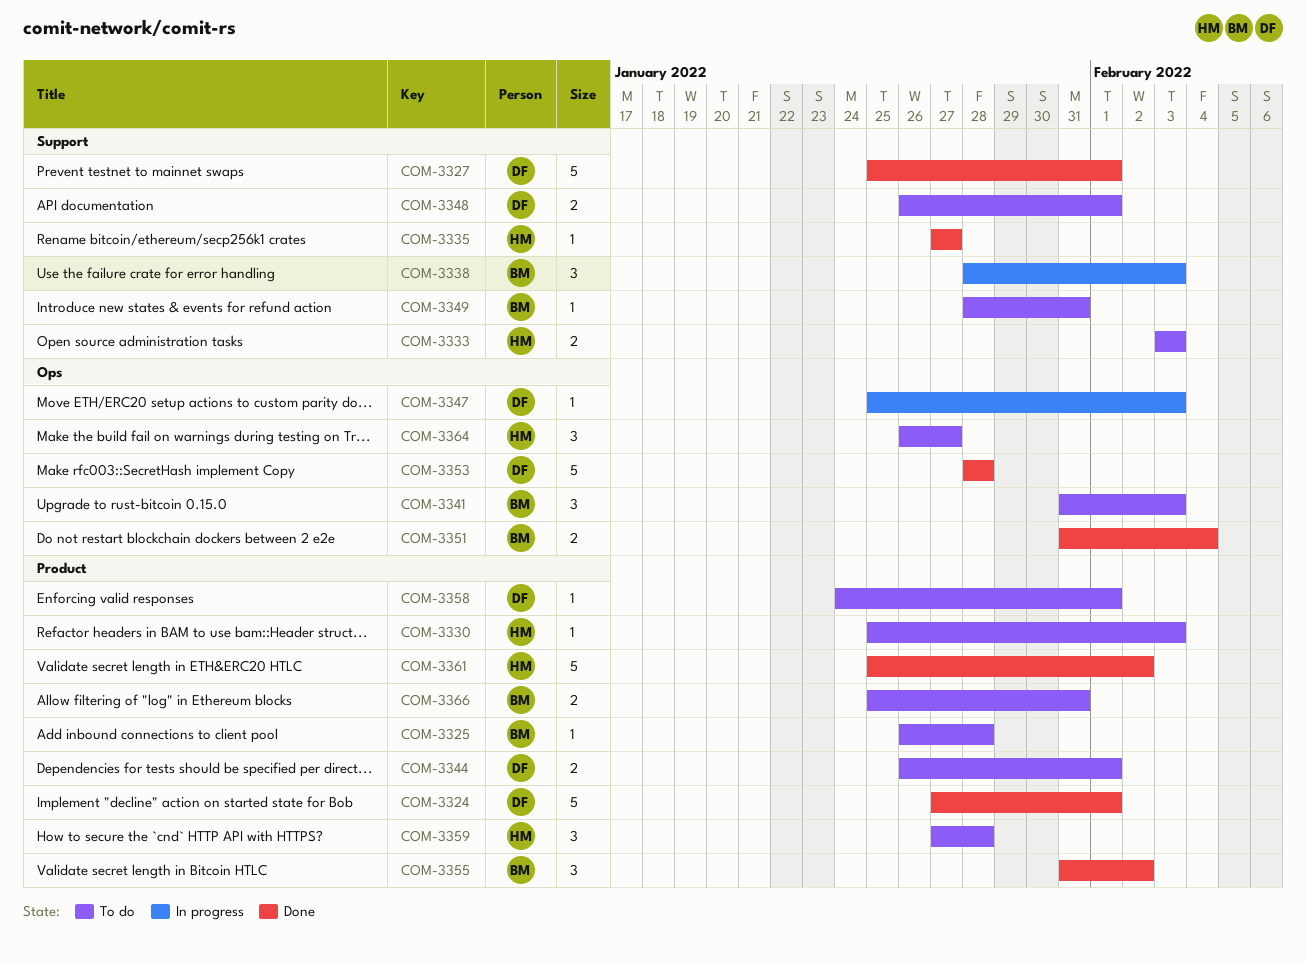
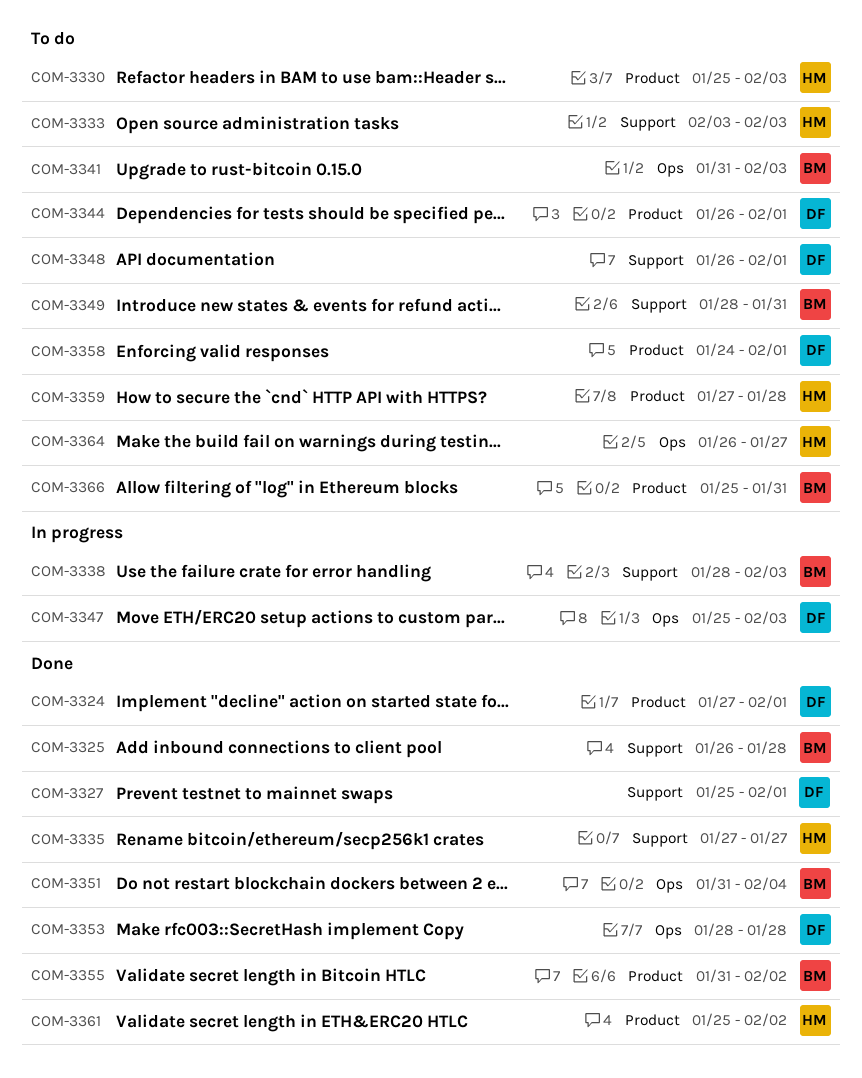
COM-3325, status: To do -> Done
COM-3325, label: Product -> Support

